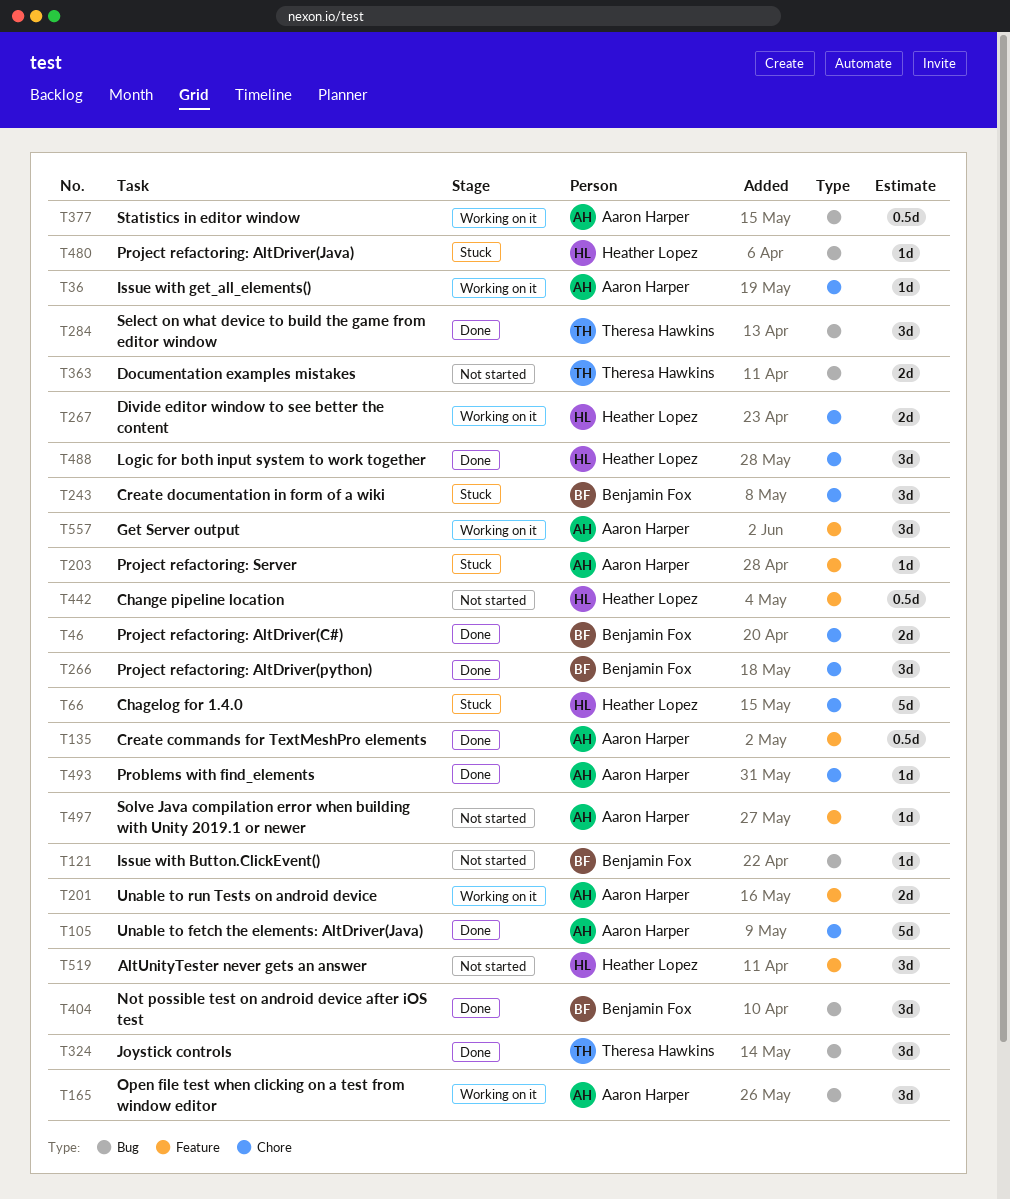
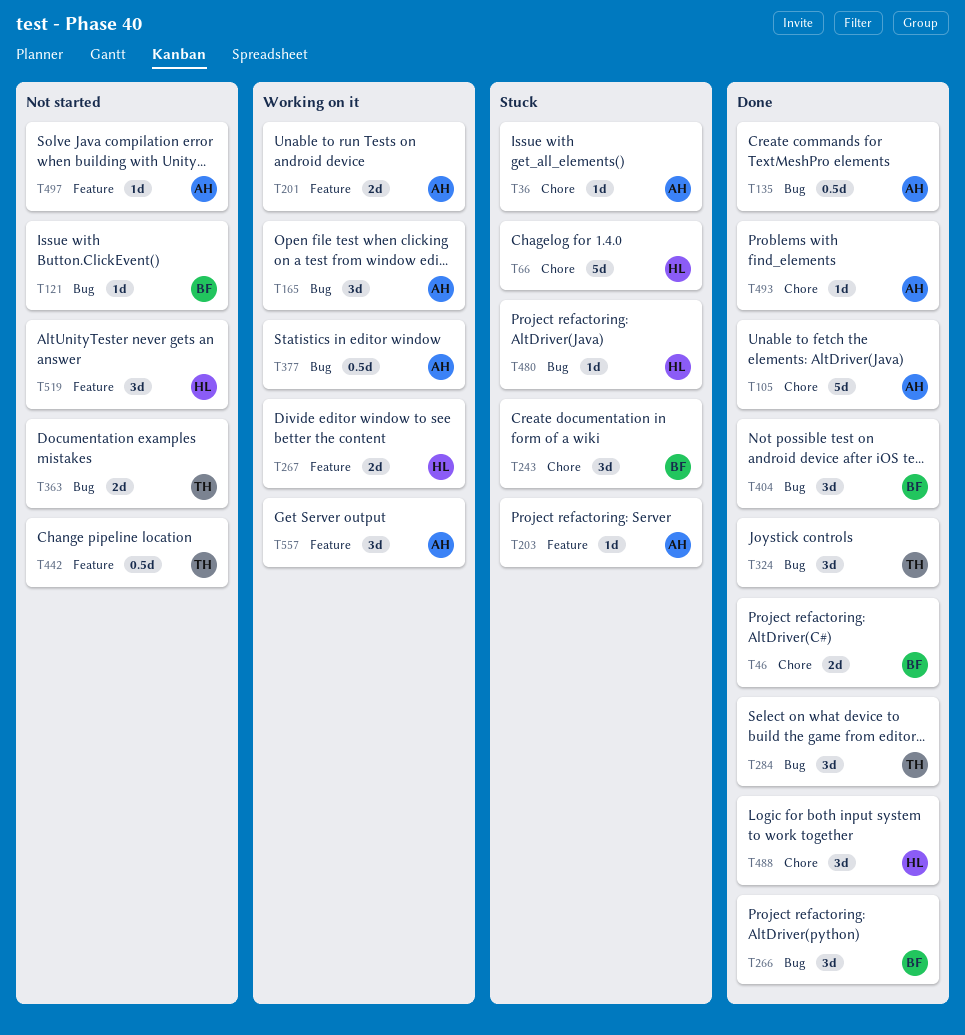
T36, status: Working on it -> Stuck
T135, label: Feature -> Bug
T266, label: Chore -> Bug
T267, label: Chore -> Feature
T442, owner: Heather Lopez -> Theresa Hawkins

